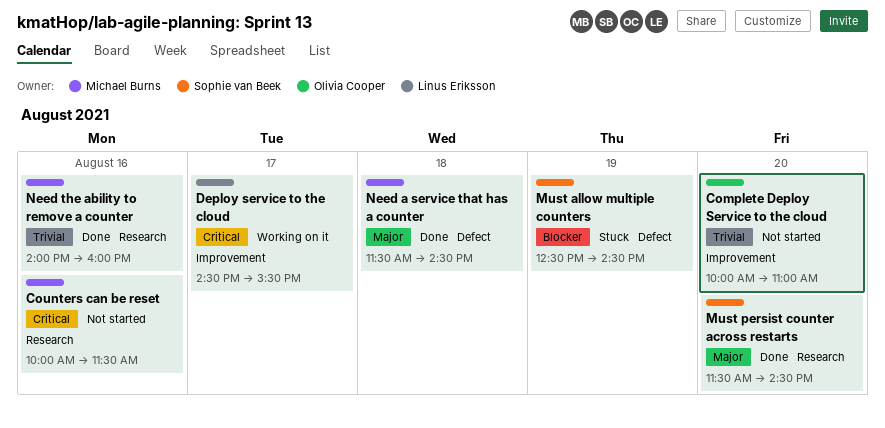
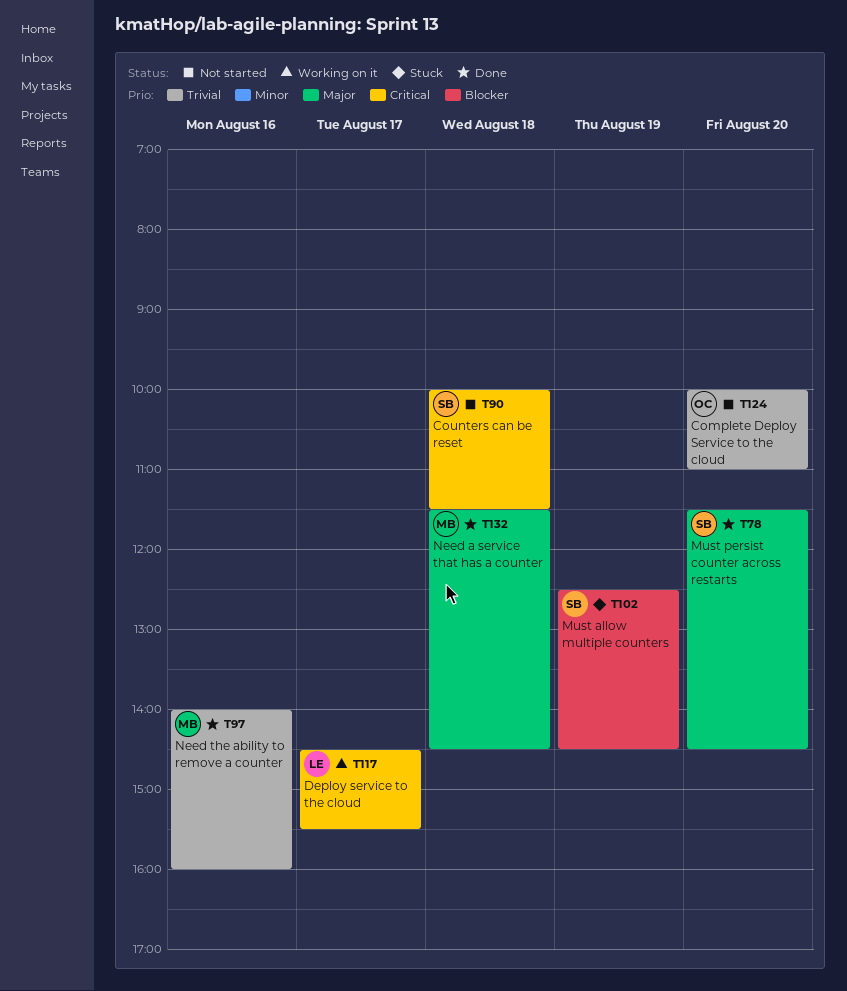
Counters can be reset, owner: Michael Burns -> Sophie van Beek
Counters can be reset, day: Aug 16 -> Aug 18

